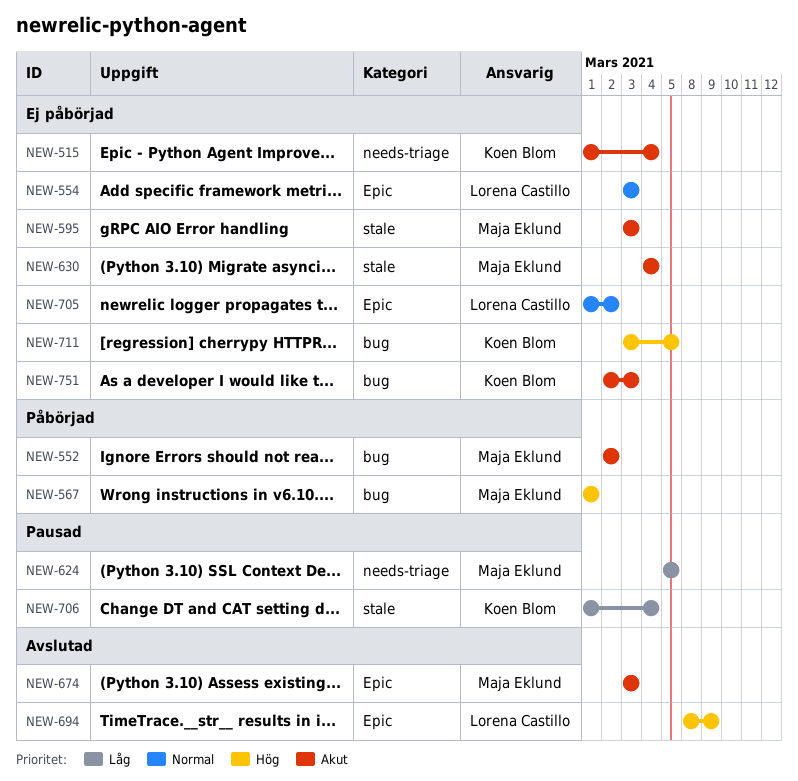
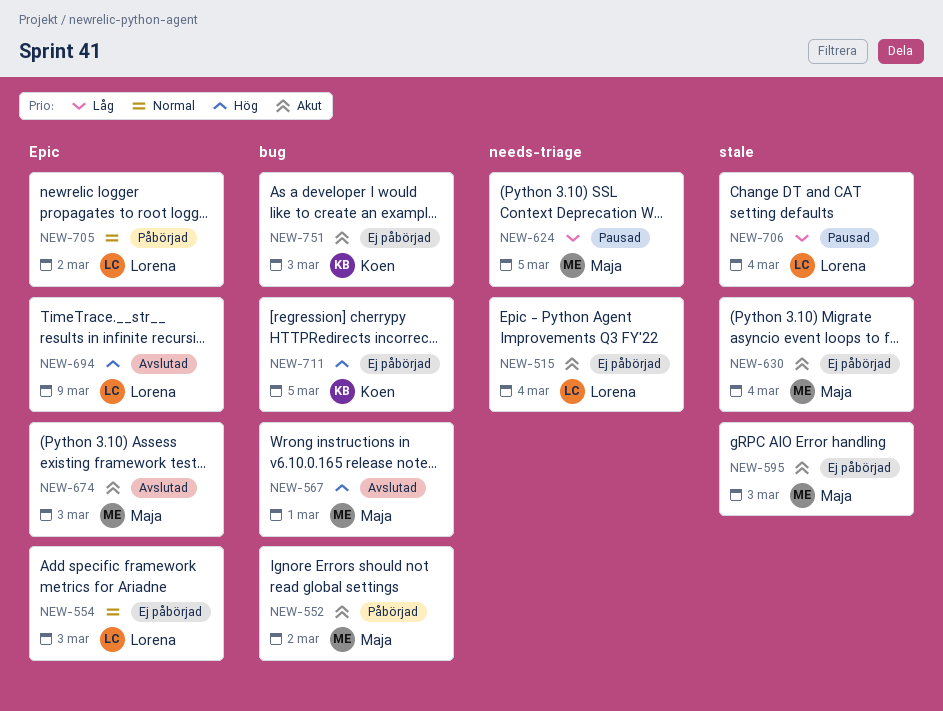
NEW-515, owner: Koen Blom -> Lorena Castillo
NEW-567, status: Påbörjad -> Avslutad
NEW-705, status: Ej påbörjad -> Påbörjad
NEW-706, owner: Koen Blom -> Lorena Castillo

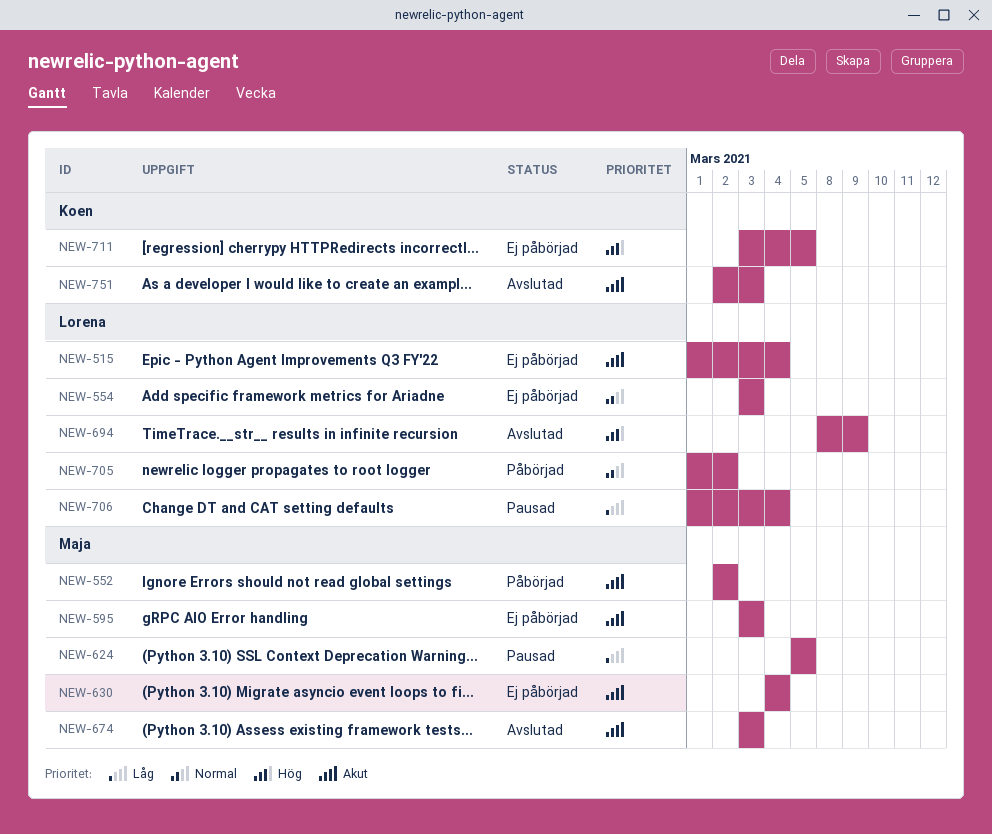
NEW-567: present -> none
NEW-751, status: Ej påbörjad -> Avslutad

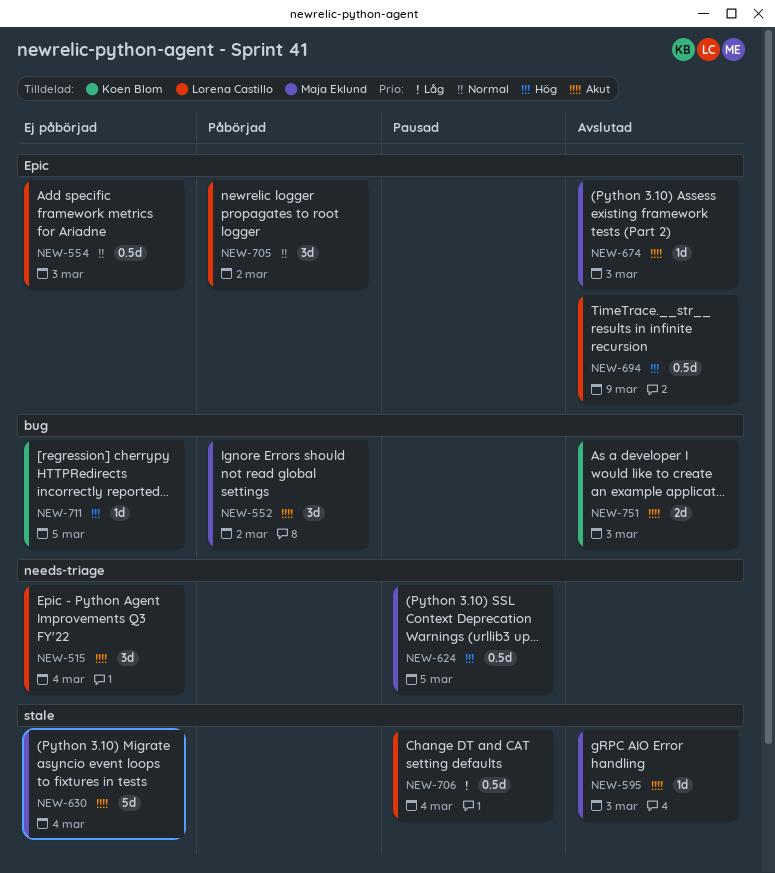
NEW-595, status: Ej påbörjad -> Avslutad
NEW-624, priority: Låg -> Hög

